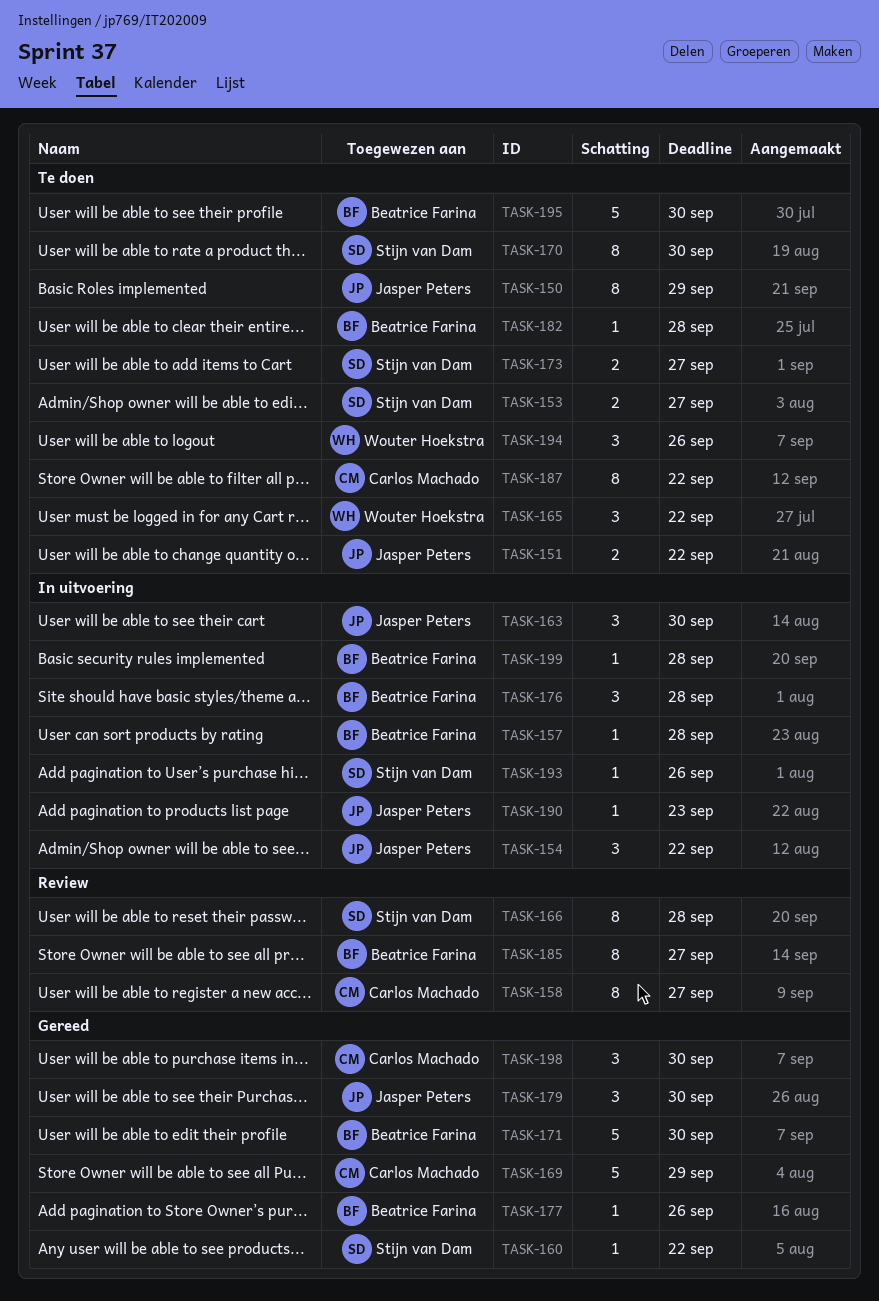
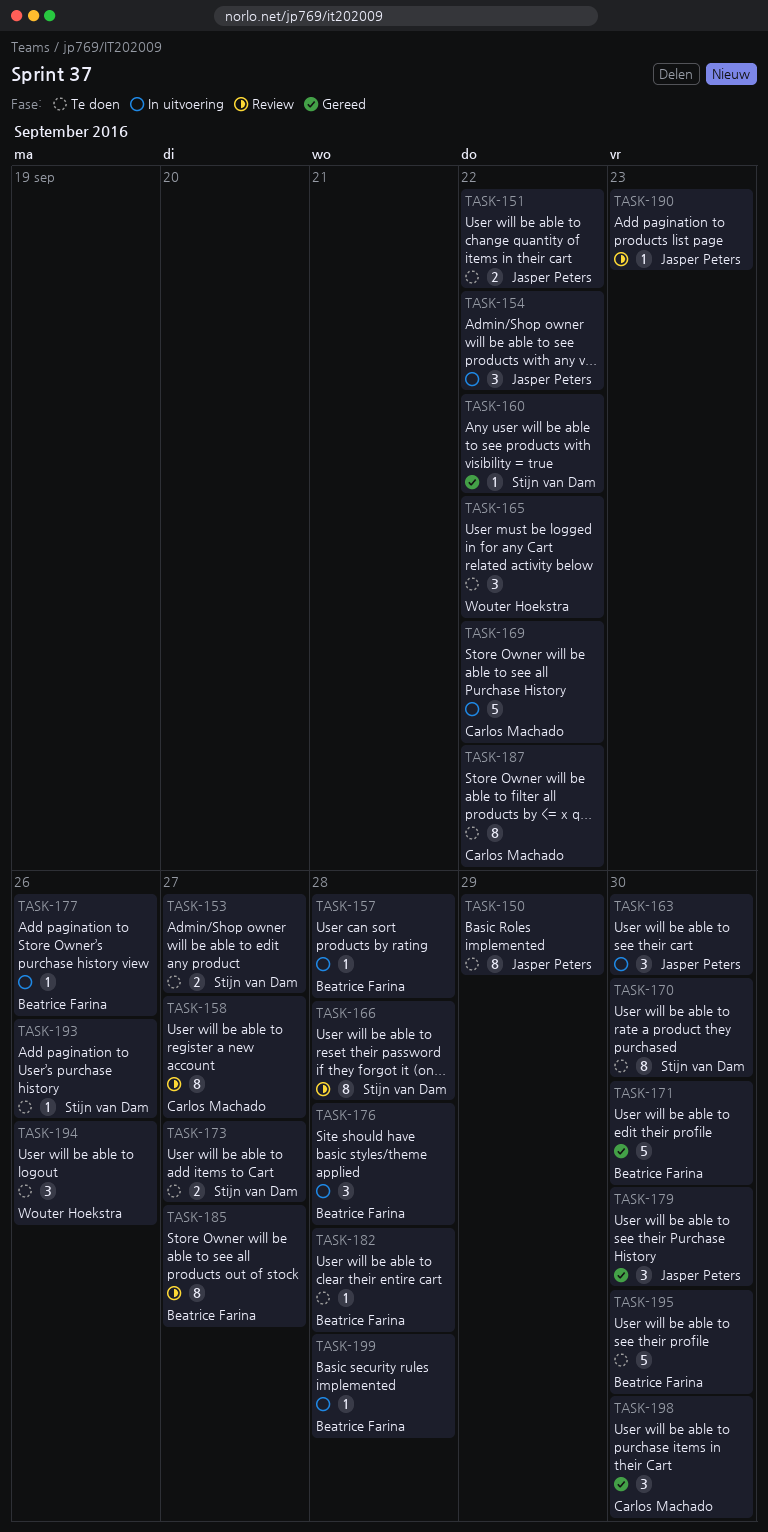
TASK-169, status: Gereed -> In uitvoering
TASK-169, due: Sep 29 -> Sep 22
TASK-177, status: Gereed -> In uitvoering
TASK-190, status: In uitvoering -> Review
TASK-193, status: In uitvoering -> Te doen

